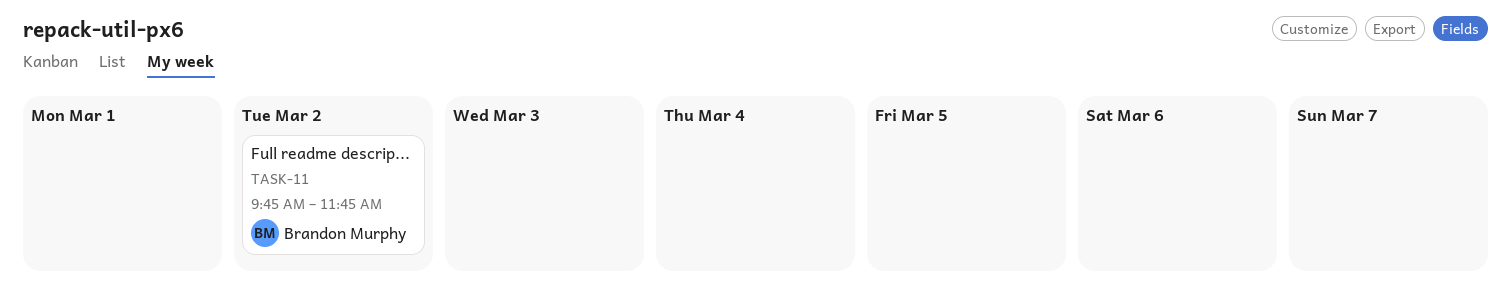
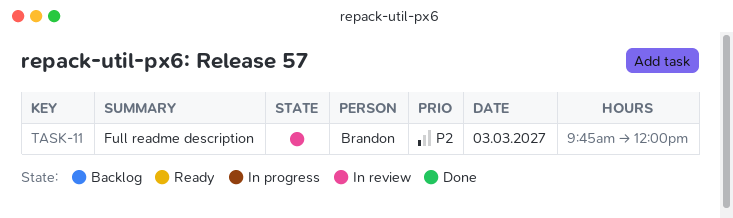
TASK-11, day: Mar 2 -> Mar 3
TASK-11, ends: 11:45 -> 12:00

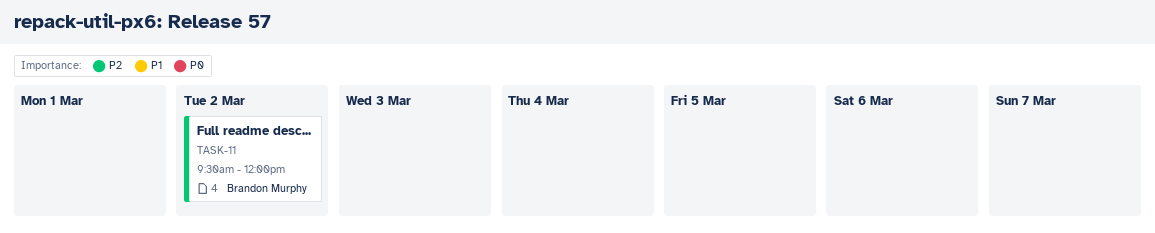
TASK-11, day: Mar 3 -> Mar 2
TASK-11, begins: 09:45 -> 09:30

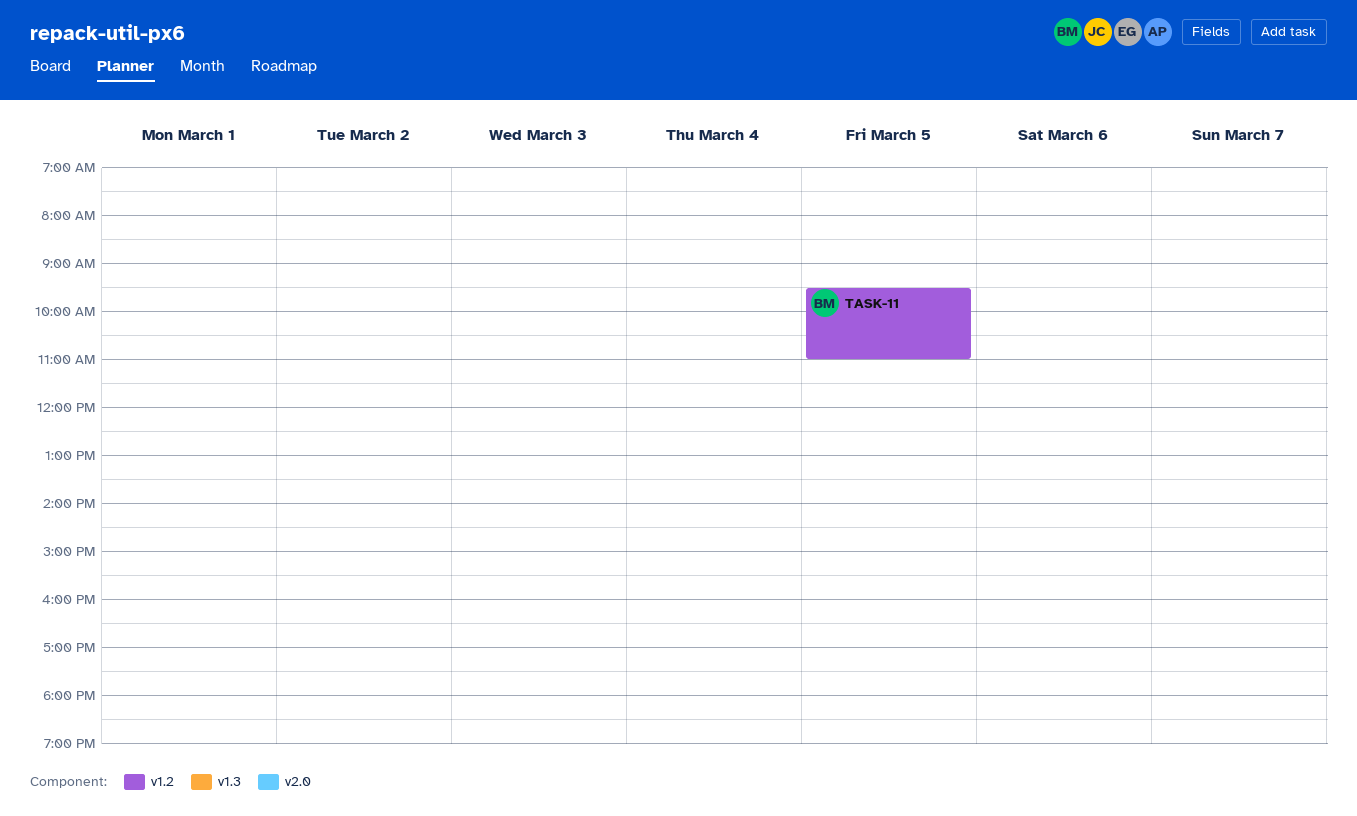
TASK-11, day: Mar 2 -> Mar 5
TASK-11, ends: 12:00 -> 11:00

